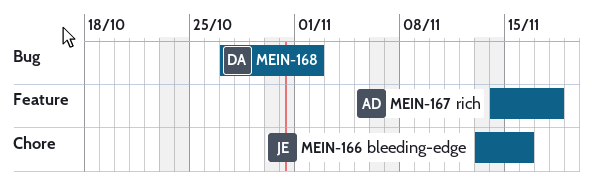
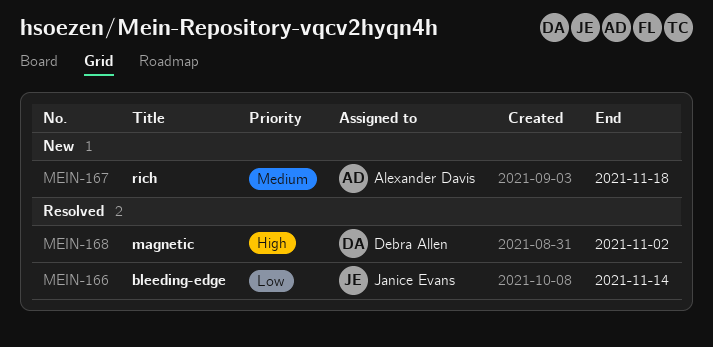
MEIN-166, due: Nov 16 -> Nov 14

